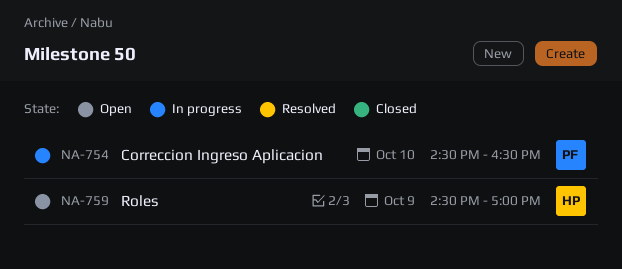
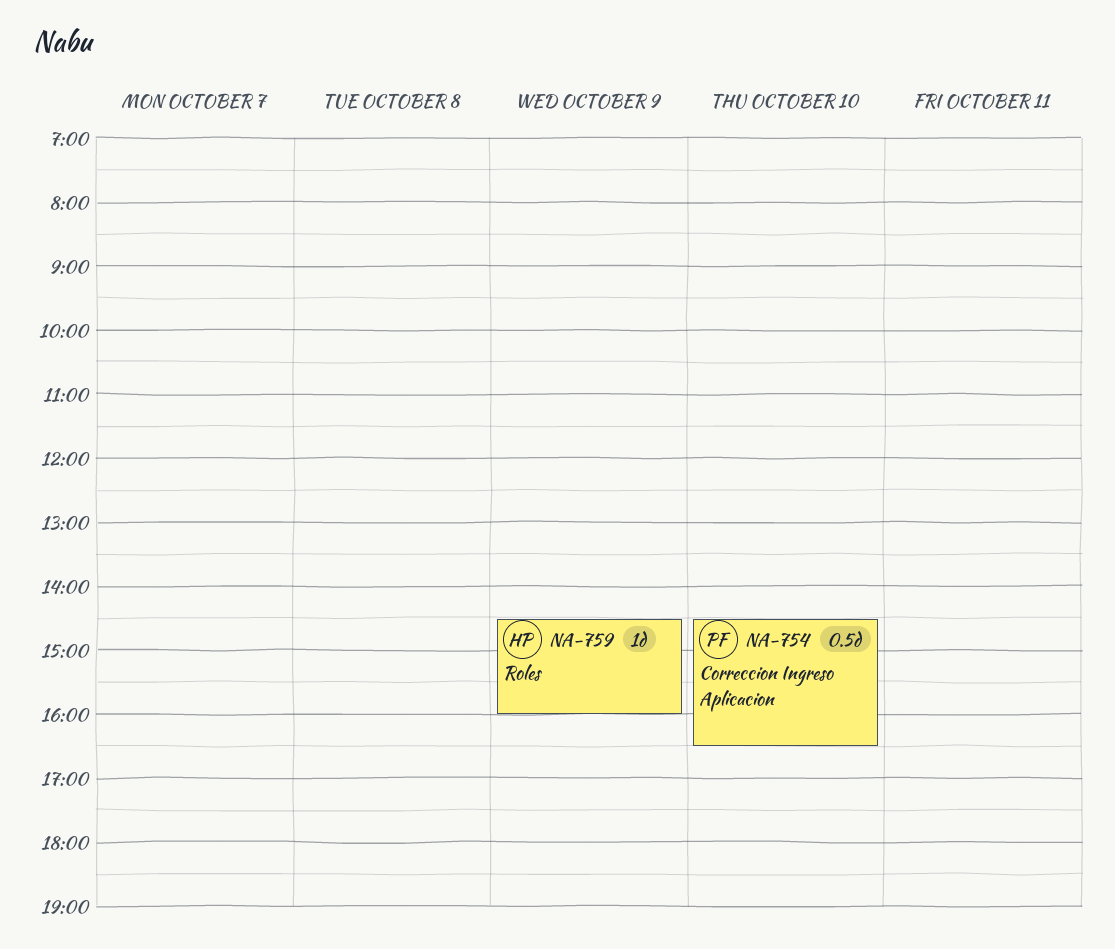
NA-759, ends: 17:00 -> 16:00

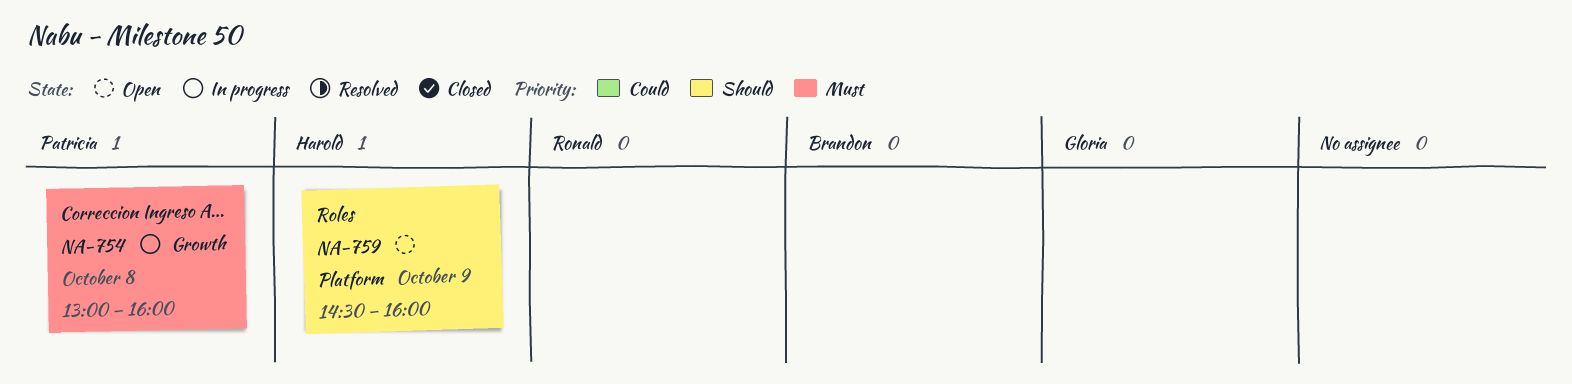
NA-754, day: Oct 10 -> Oct 8
NA-754, begins: 14:30 -> 13:00
NA-754, ends: 16:30 -> 16:00

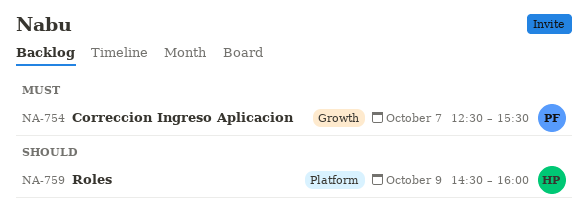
NA-754, day: Oct 8 -> Oct 7
NA-754, begins: 13:00 -> 12:30
NA-754, ends: 16:00 -> 15:30

